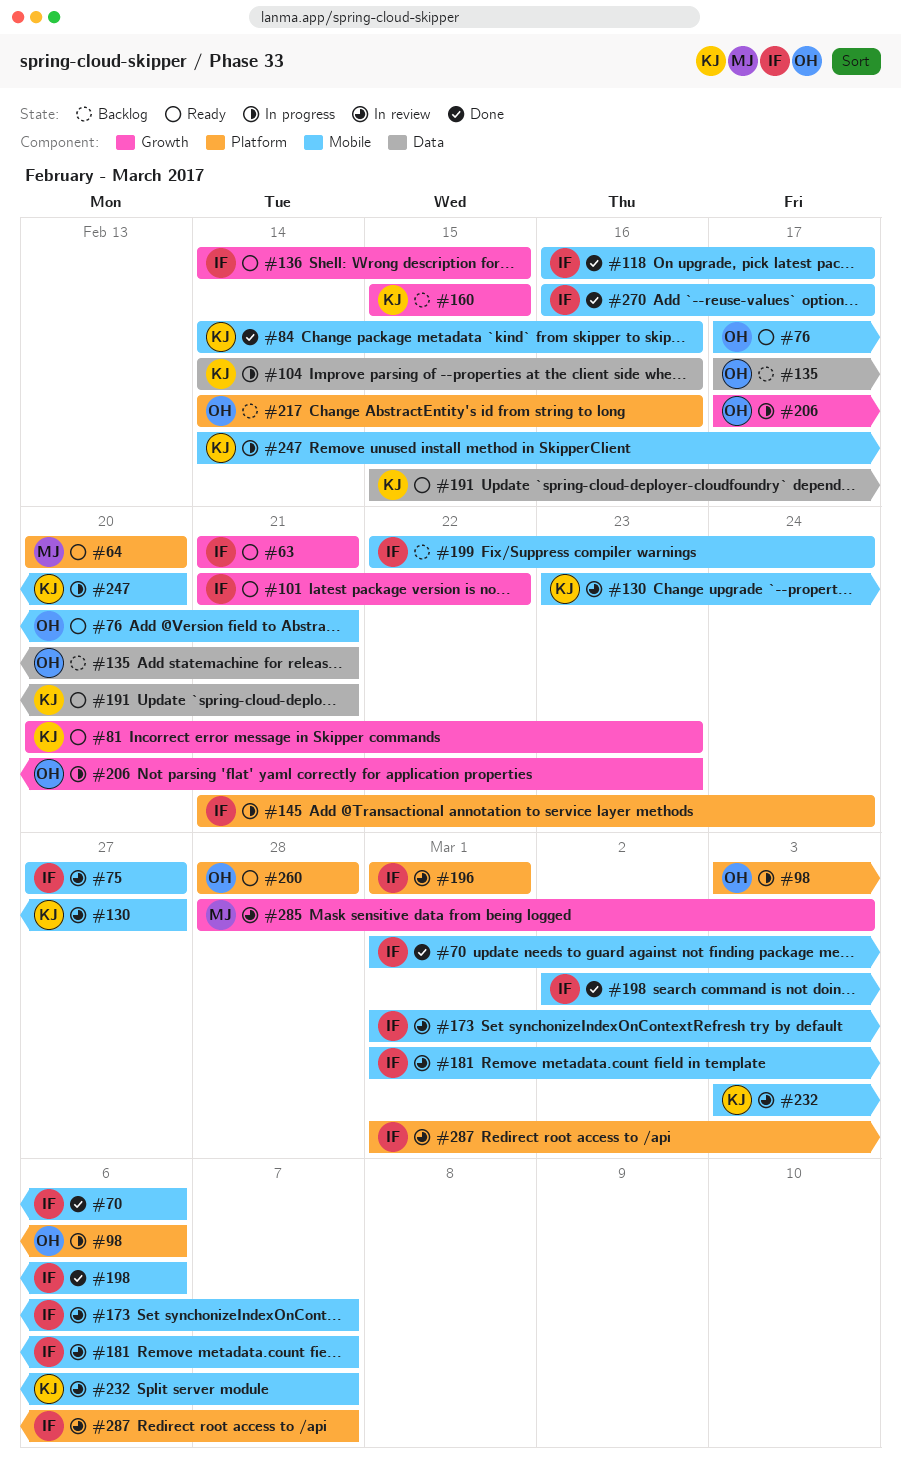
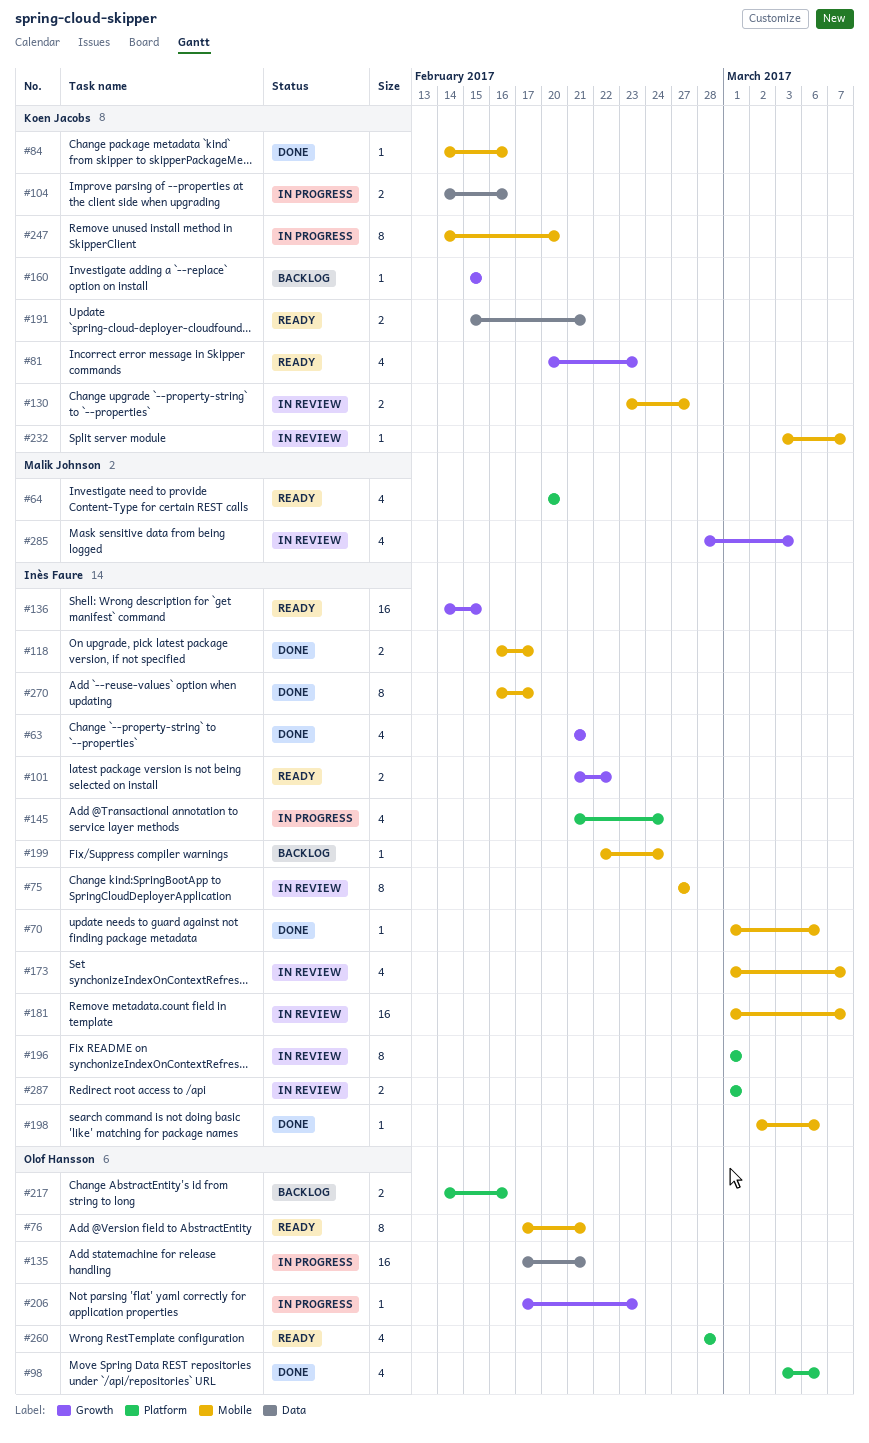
#63, status: Ready -> Done
#98, status: In progress -> Done
#135, status: Backlog -> In progress
#287, due: Mar 7 -> Mar 1

